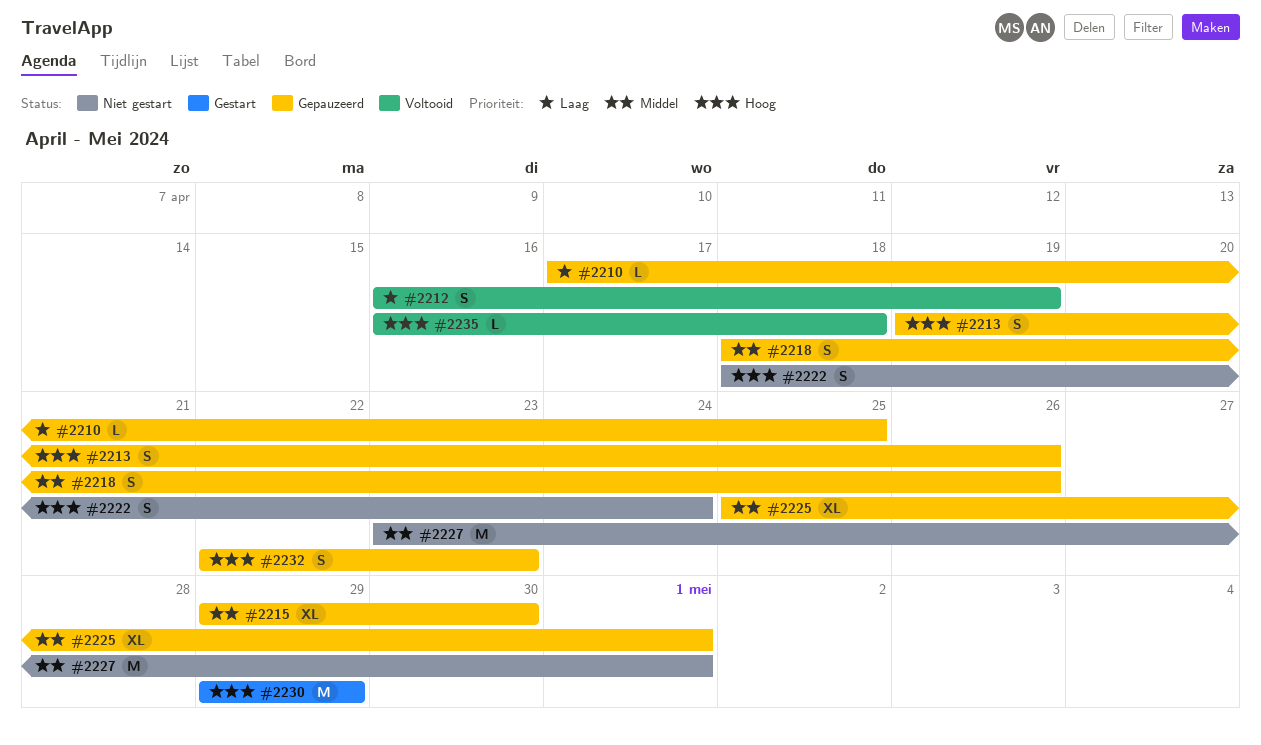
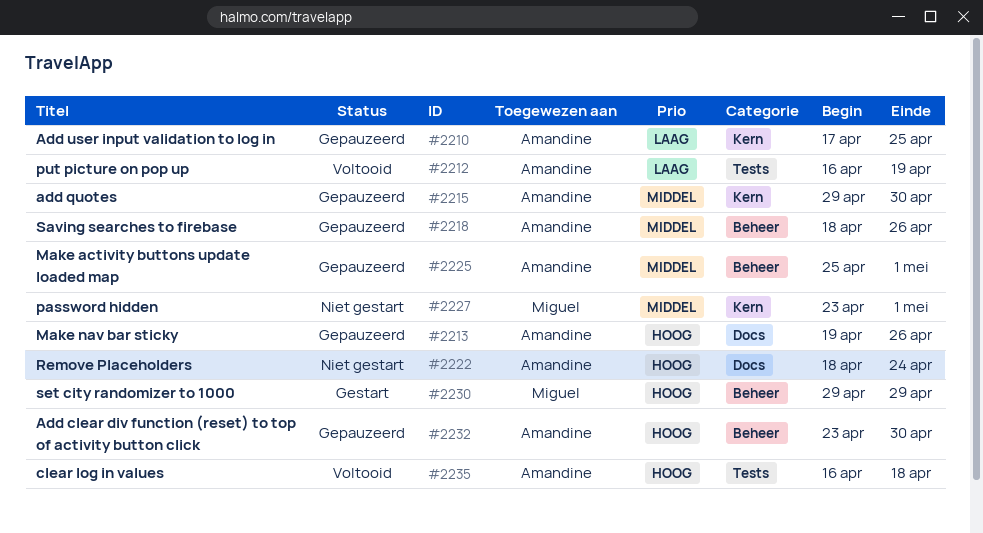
#2232, start: Apr 22 -> Apr 23
#2232, due: Apr 23 -> Apr 30

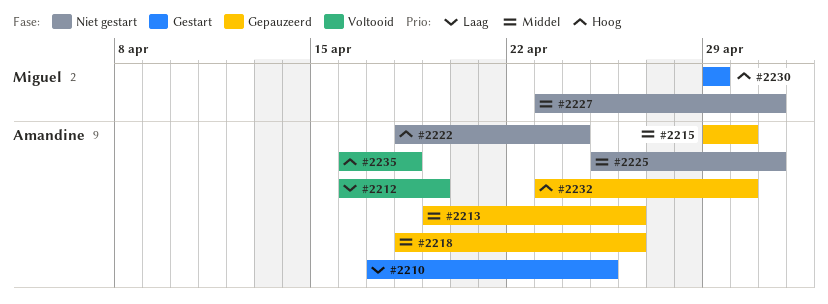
#2210, status: Gepauzeerd -> Gestart
#2213, priority: Hoog -> Middel
#2225, status: Gepauzeerd -> Niet gestart

